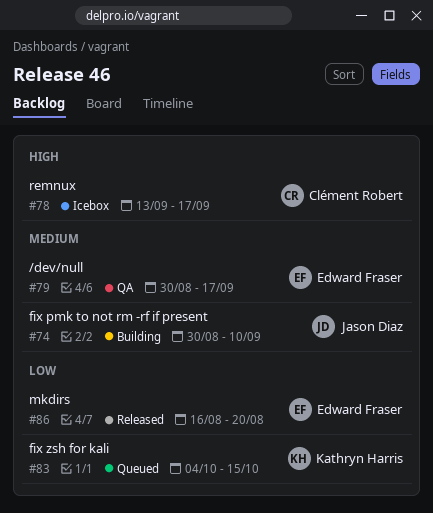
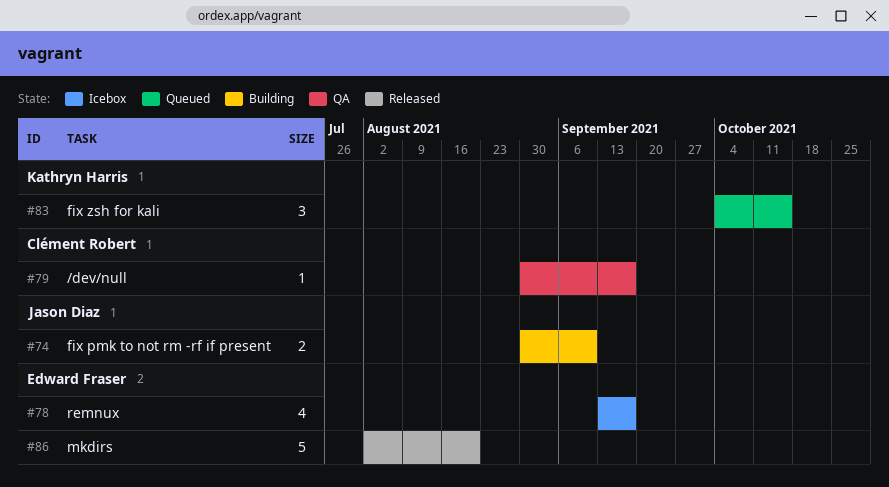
#78, owner: Clément Robert -> Edward Fraser
#79, owner: Edward Fraser -> Clément Robert
#86, start: Aug 16 -> Aug 2

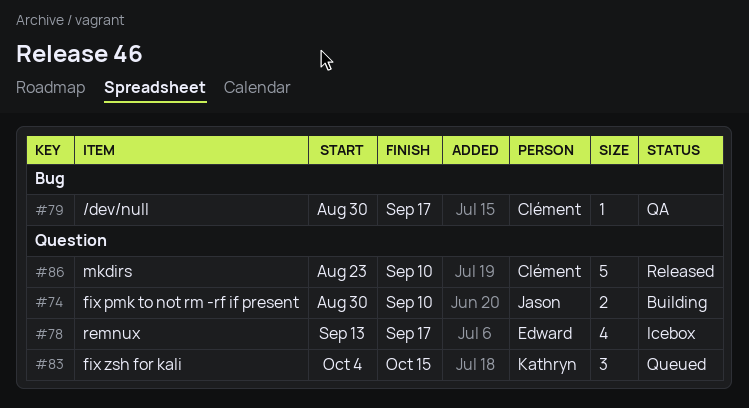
#86, owner: Edward Fraser -> Clément Robert
#86, start: Aug 2 -> Aug 23
#86, due: Aug 20 -> Sep 10

